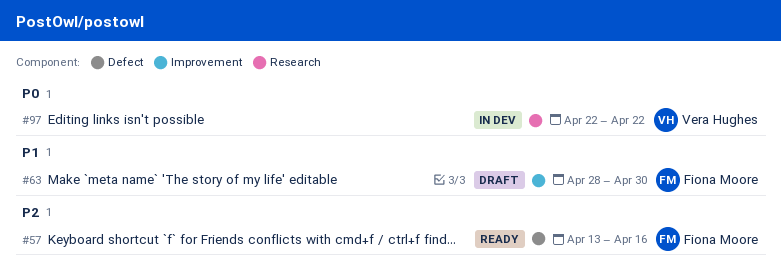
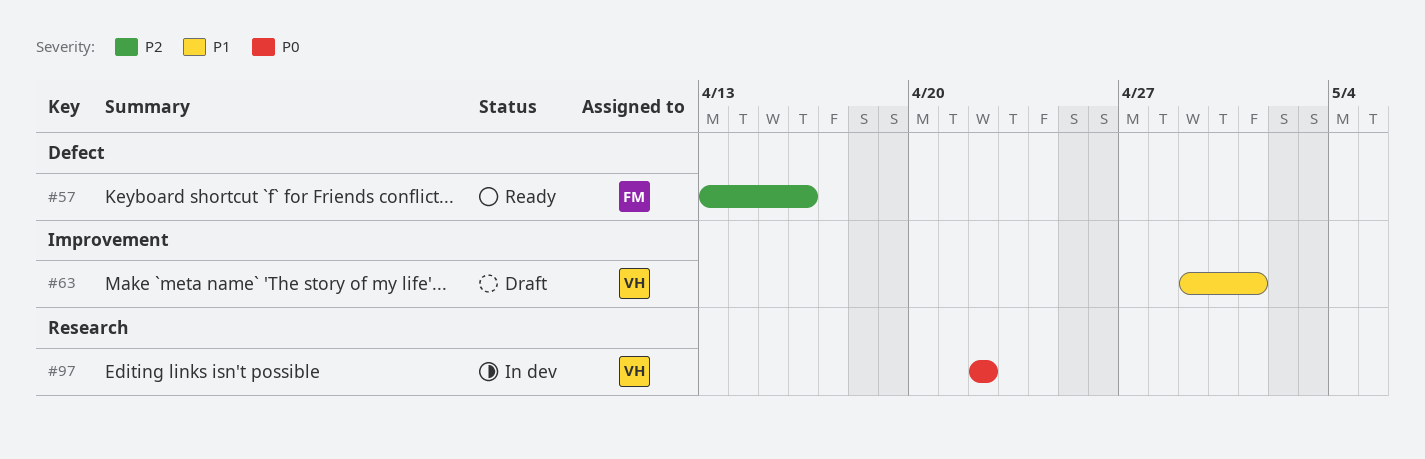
#63, owner: Fiona Moore -> Vera Hughes
#63, start: Apr 28 -> Apr 29
#63, due: Apr 30 -> May 1

